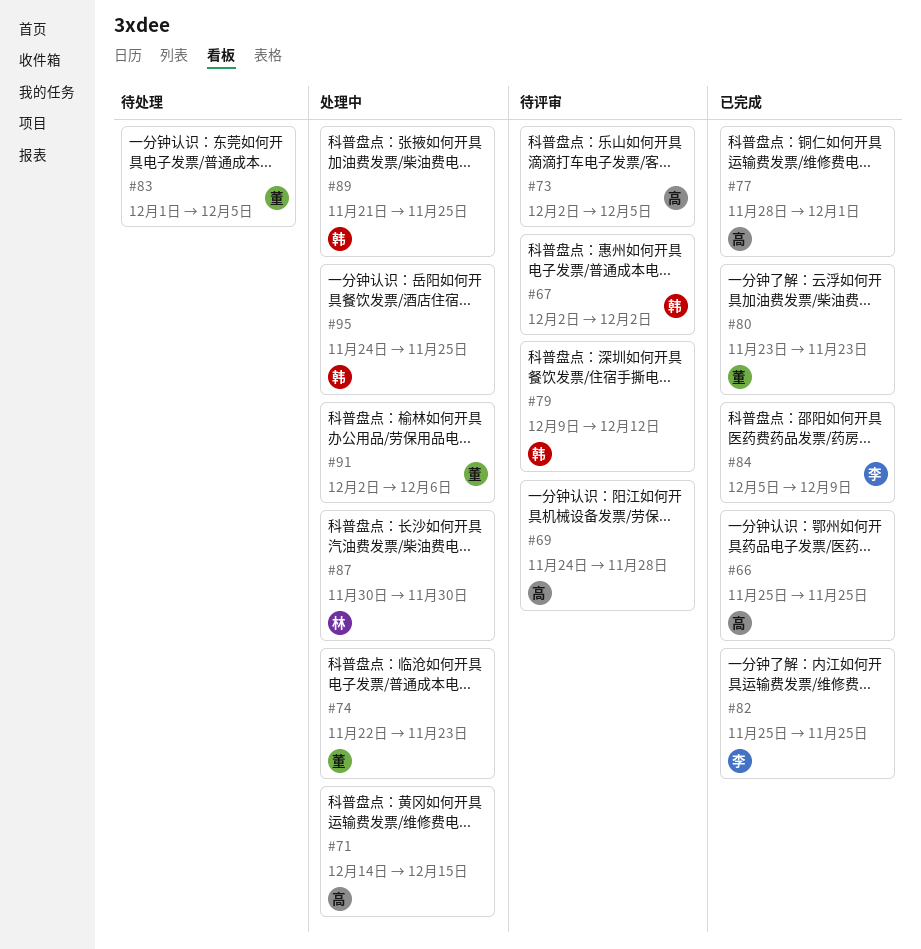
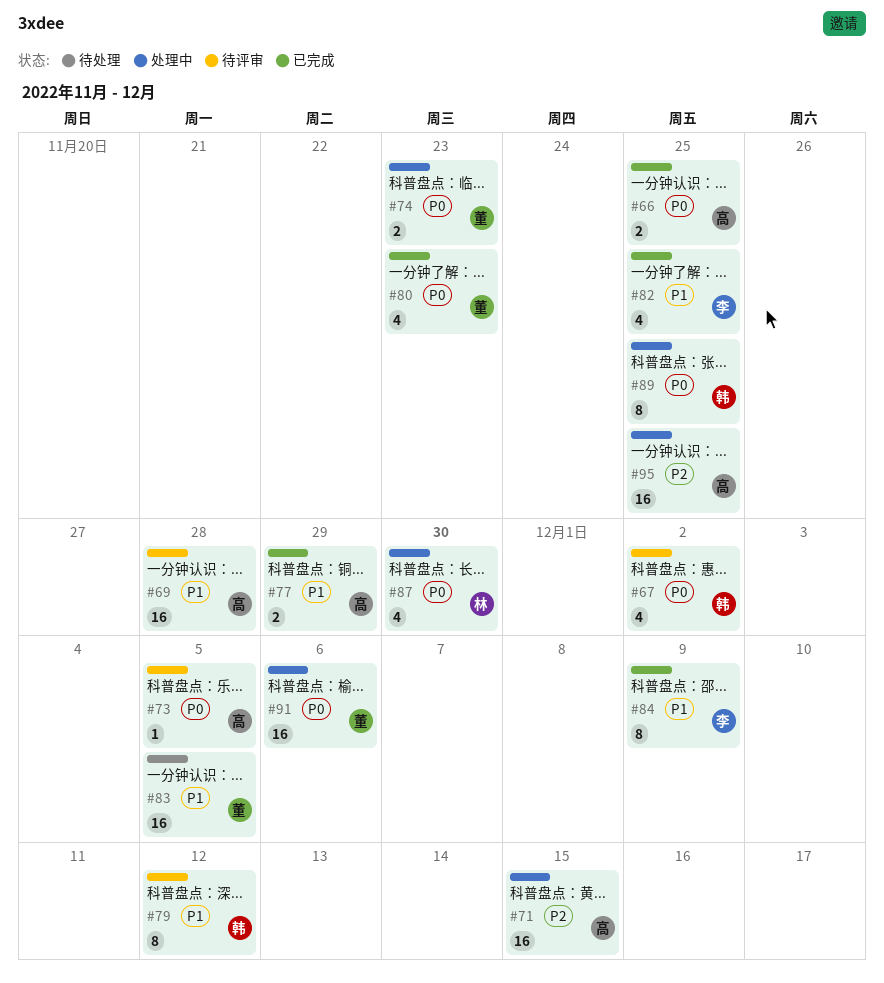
#77, due: Dec 1 -> Nov 29
#95, owner: 韩 -> 高

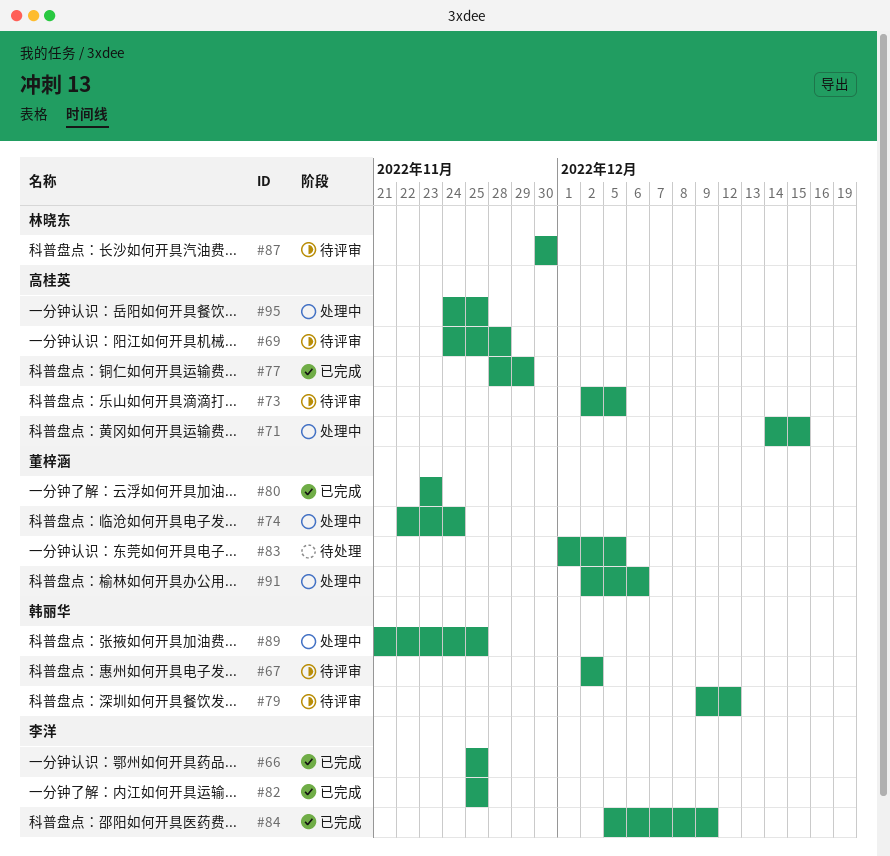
#66, owner: 高桂英 -> 李洋
#74, due: Nov 23 -> Nov 24
#87, status: 处理中 -> 待评审

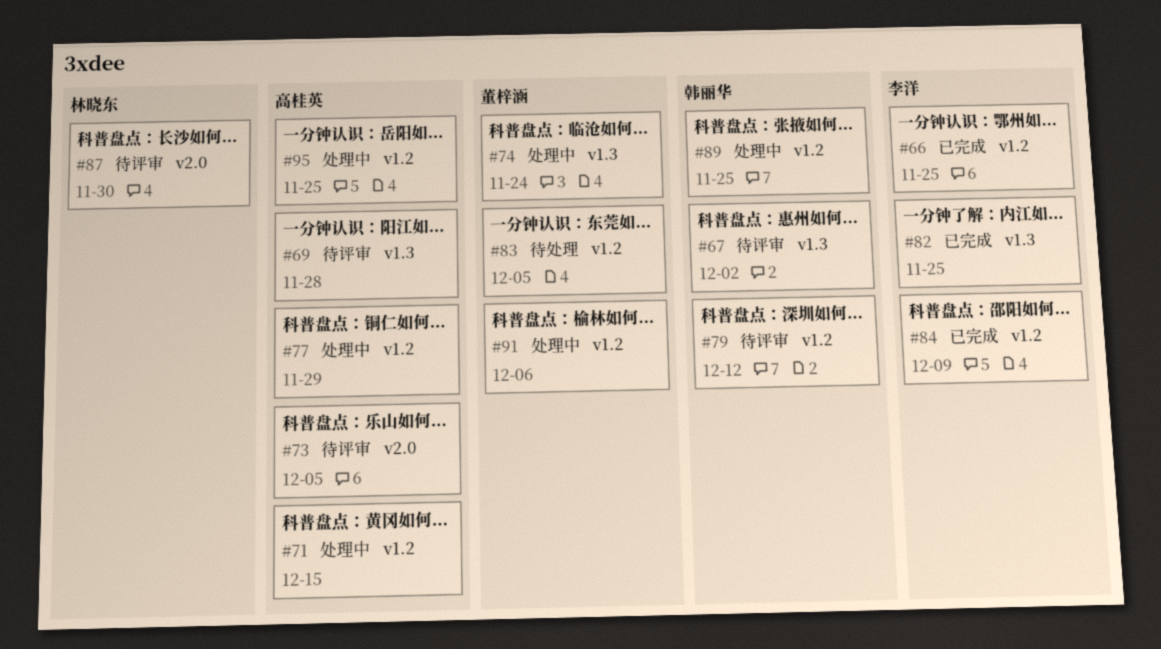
#77, status: 已完成 -> 处理中
#80: present -> none

